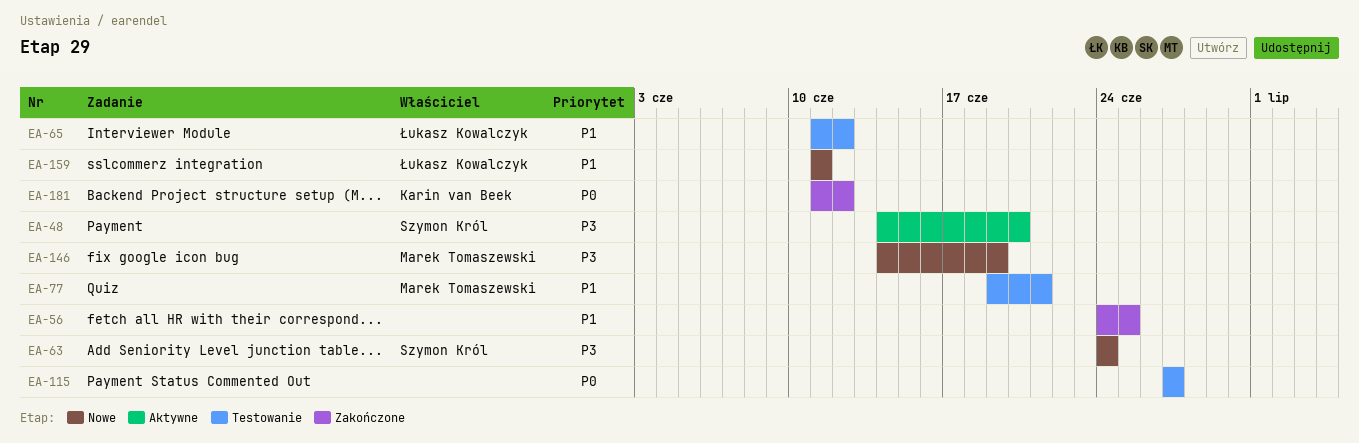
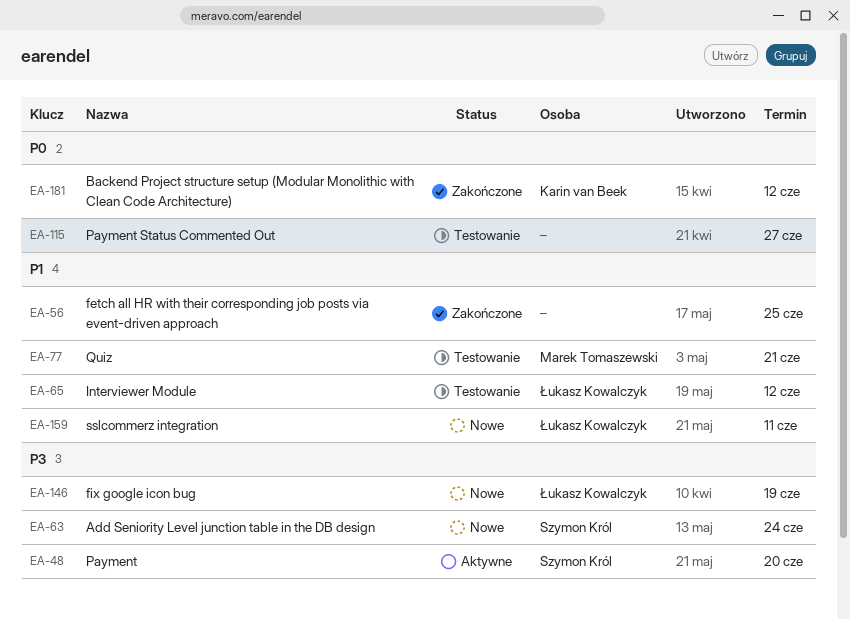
EA-146, owner: Marek Tomaszewski -> Łukasz Kowalczyk

